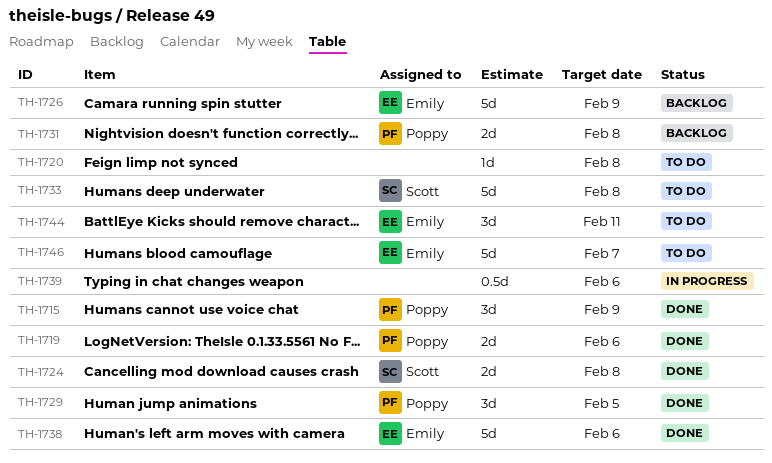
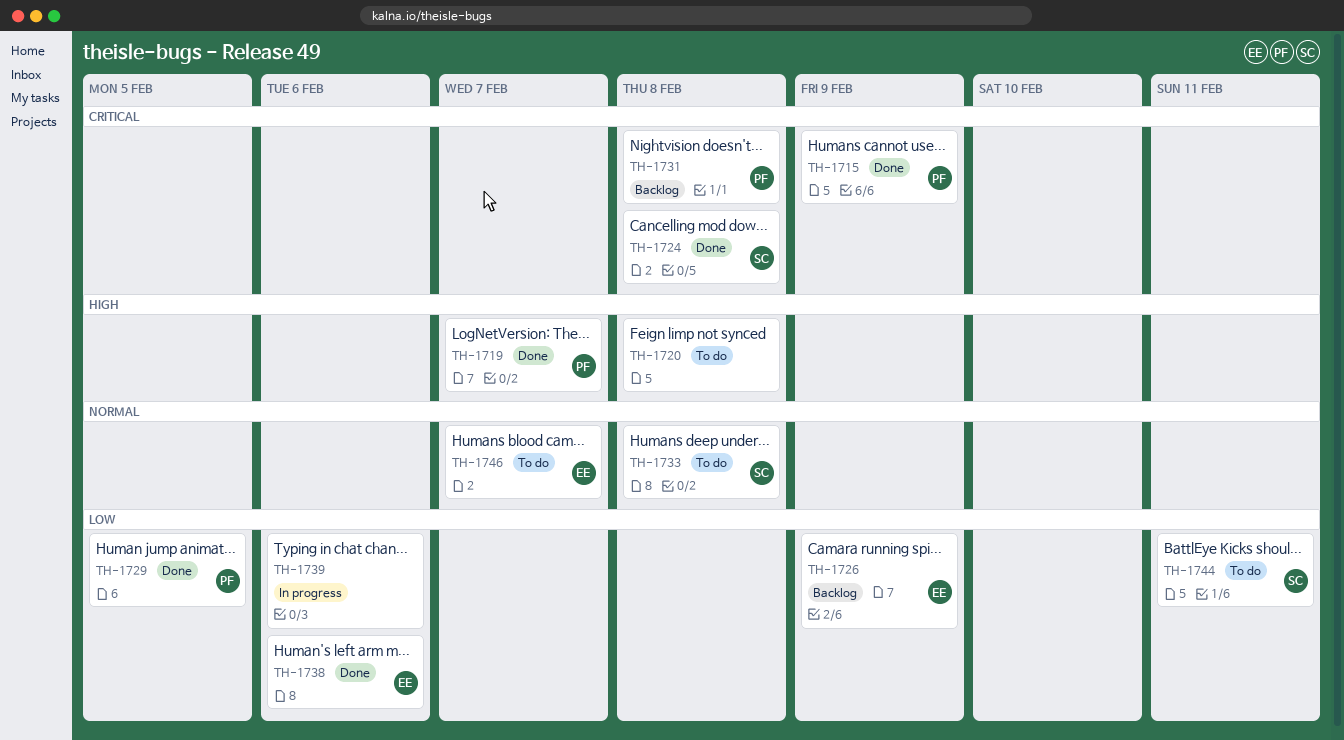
TH-1719, due: Feb 6 -> Feb 7
TH-1744, owner: Emily -> Scott

